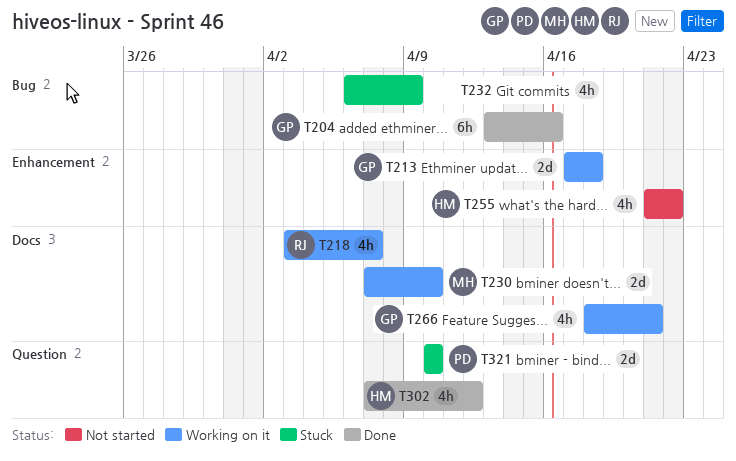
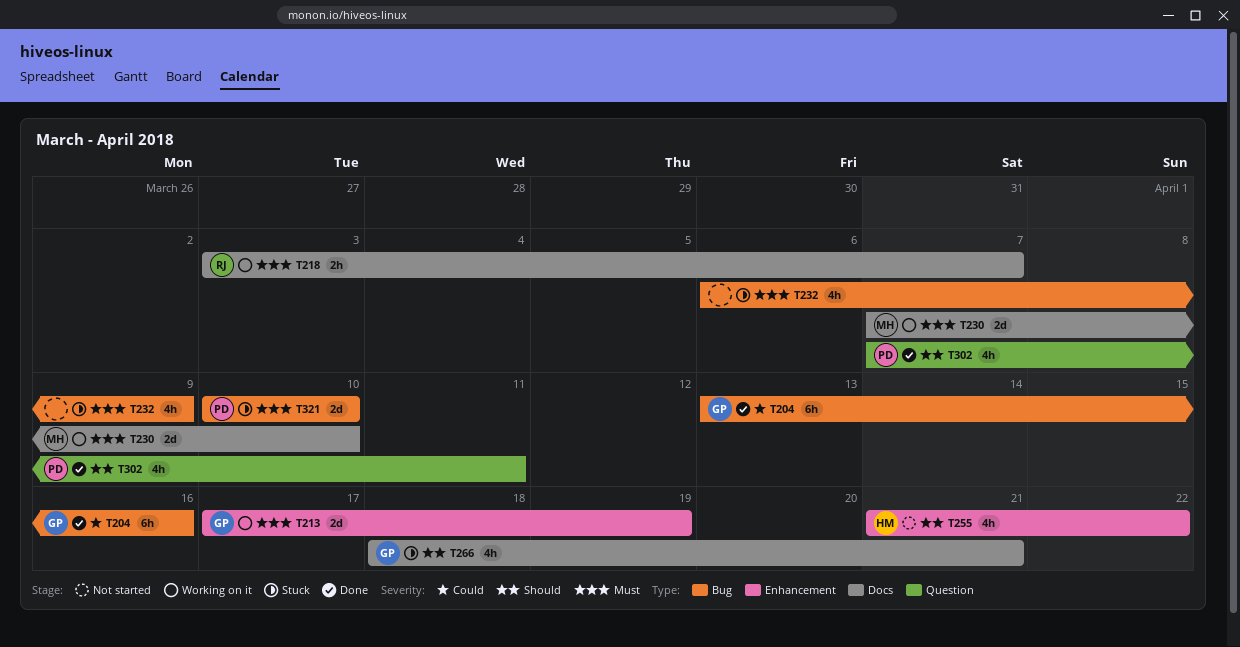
T213, due: Apr 18 -> Apr 19
T218, estimate: 4h -> 2h
T266, status: Working on it -> Stuck
T302, owner: HM -> PD
T302, due: Apr 12 -> Apr 11
T321, label: Question -> Bug

